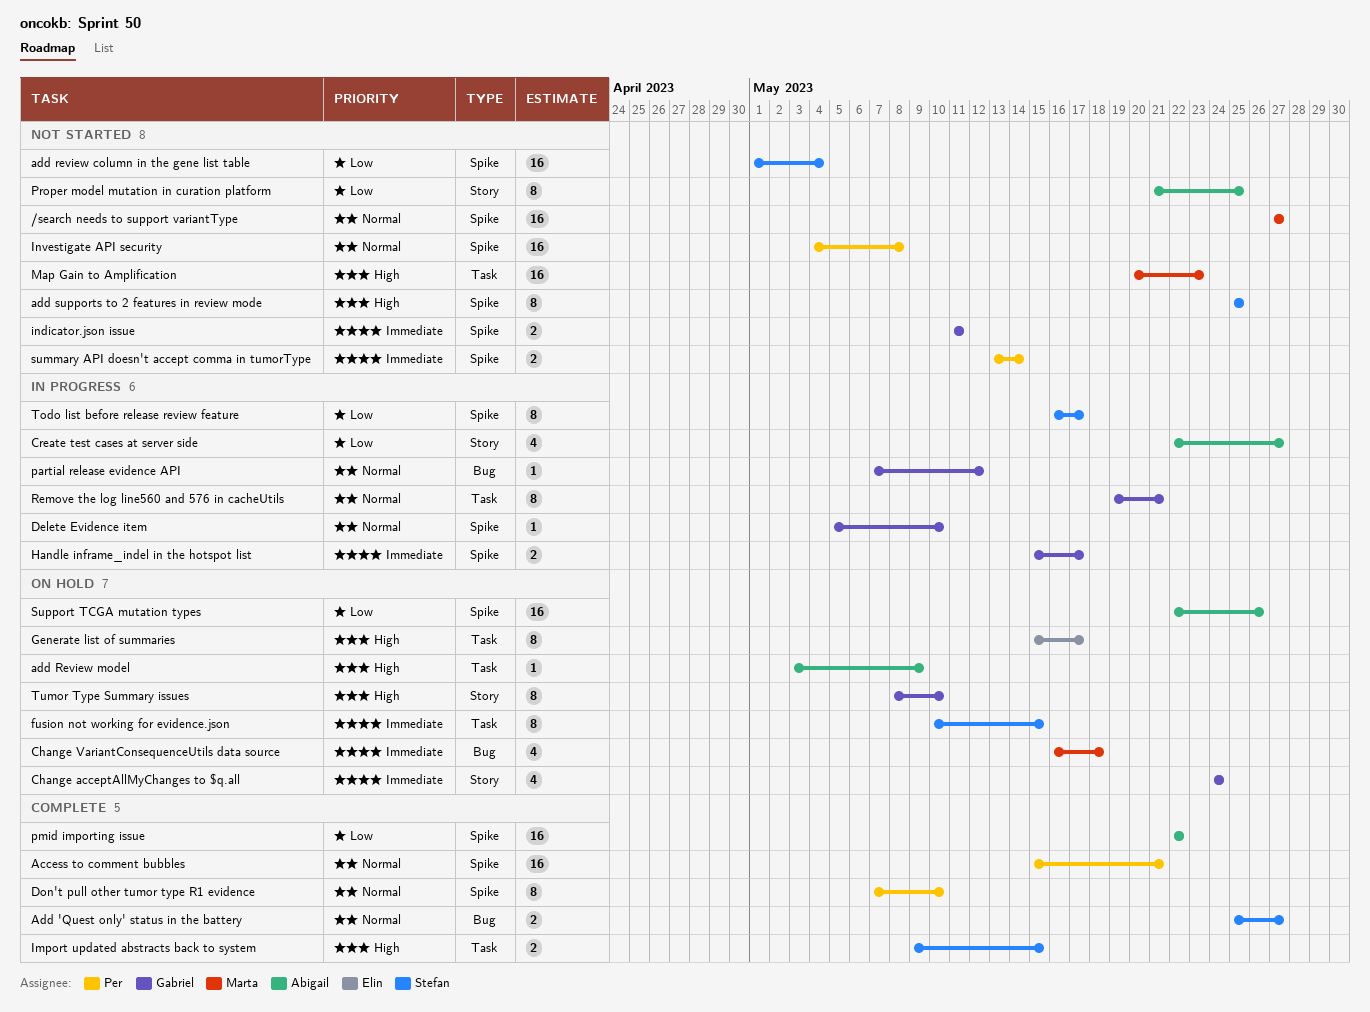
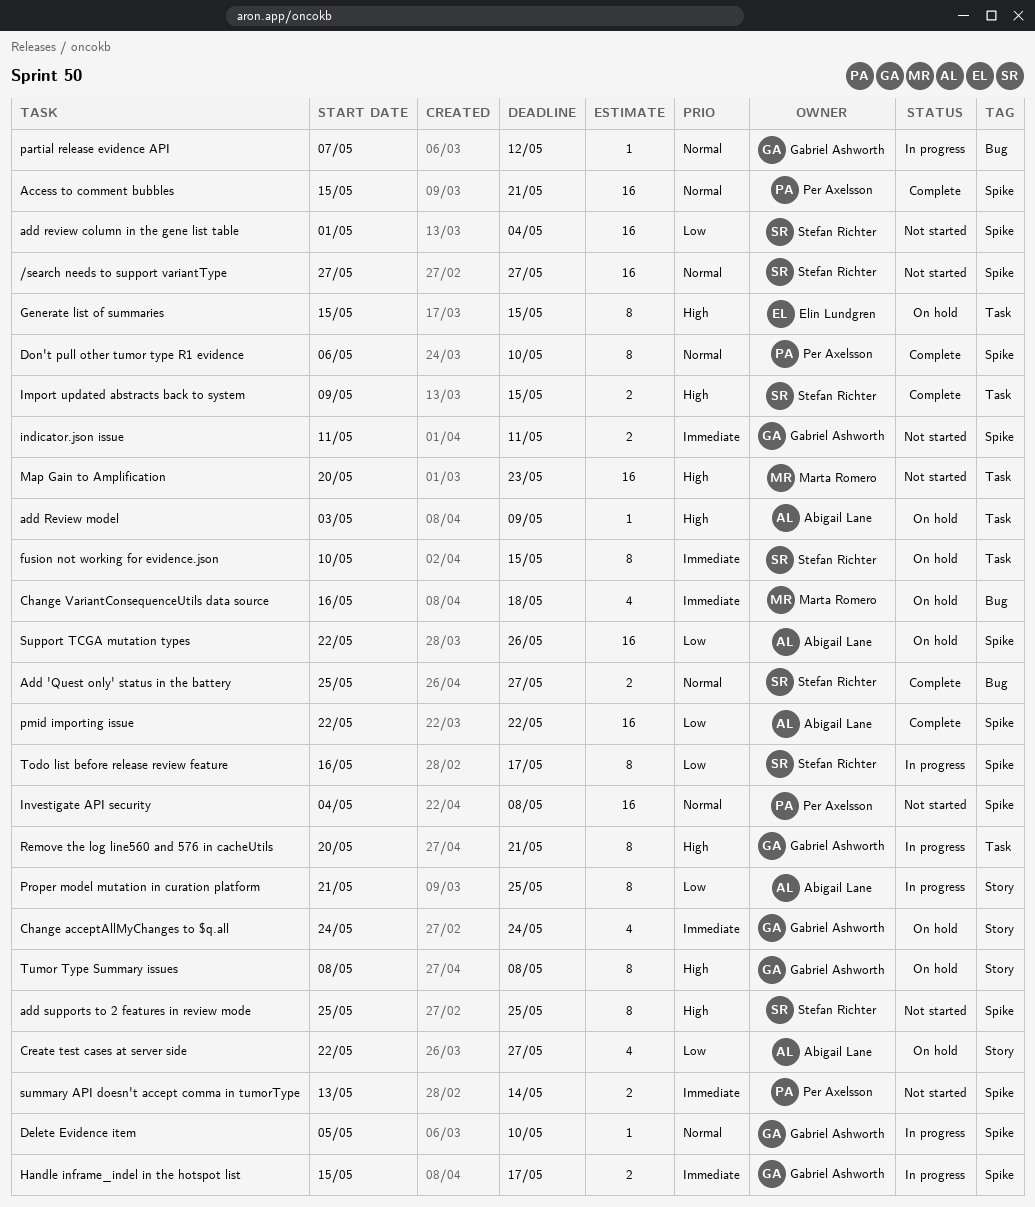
/search needs to support variantType, owner: Marta Romero -> Stefan Richter
Create test cases at server side, status: In progress -> On hold
Don't pull other tumor type R1 evidence, start: May 7 -> May 6
Generate list of summaries, due: May 17 -> May 15
Proper model mutation in curation platform, status: Not started -> In progress
Remove the log line560 and 576 in cacheUtils, priority: Normal -> High
Remove the log line560 and 576 in cacheUtils, start: May 19 -> May 20
Tumor Type Summary issues, due: May 10 -> May 8

